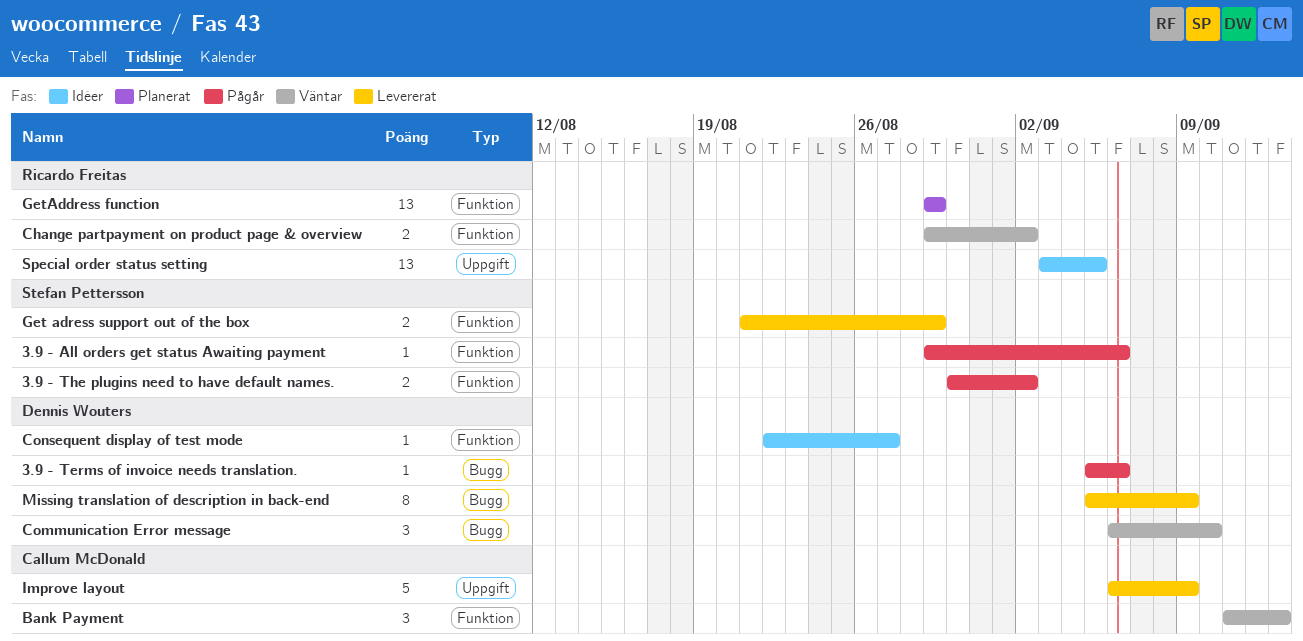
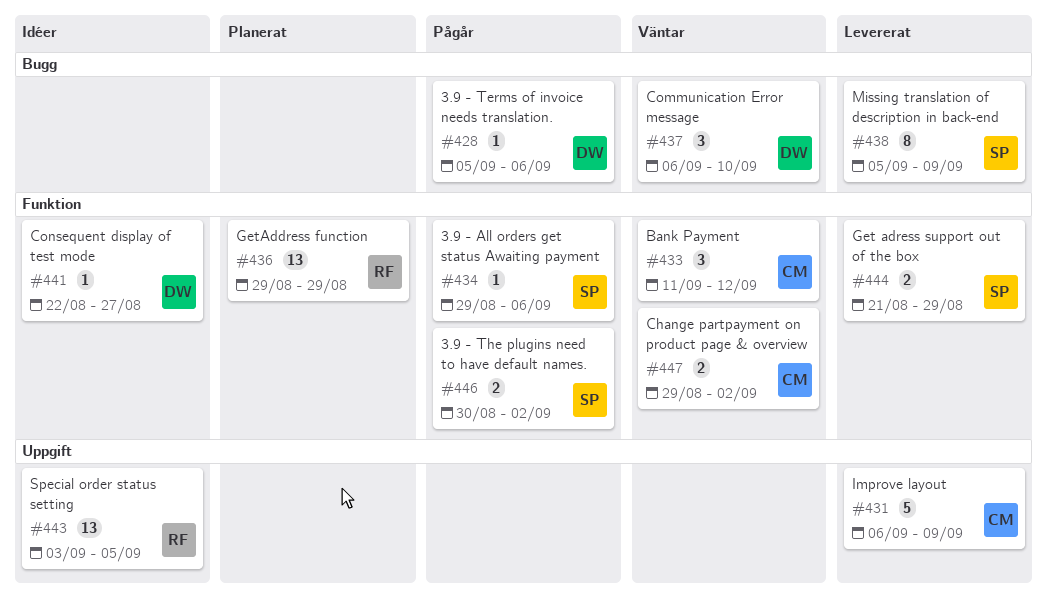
Bank Payment, due: Sep 13 -> Sep 12
Change partpayment on product page & overview, owner: Ricardo Freitas -> Callum McDonald
Missing translation of description in back-end, owner: Dennis Wouters -> Stefan Pettersson

